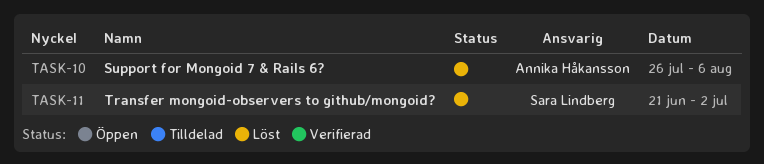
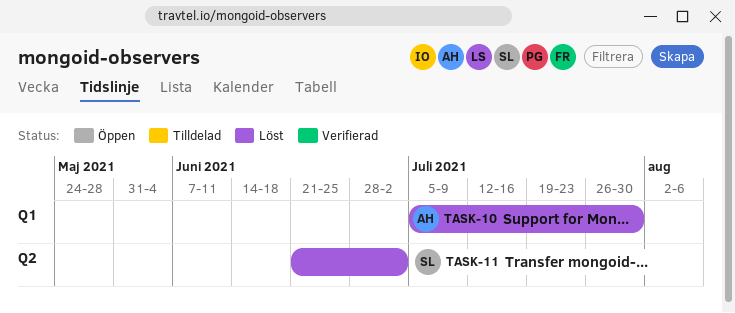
TASK-10, start: Jul 26 -> Jul 5
TASK-10, due: Aug 6 -> Jul 30

